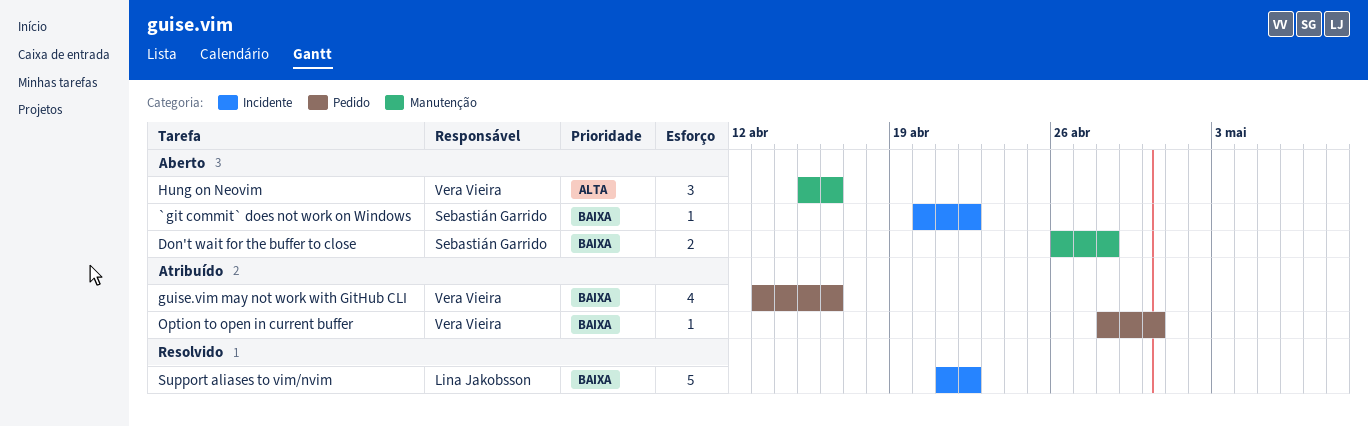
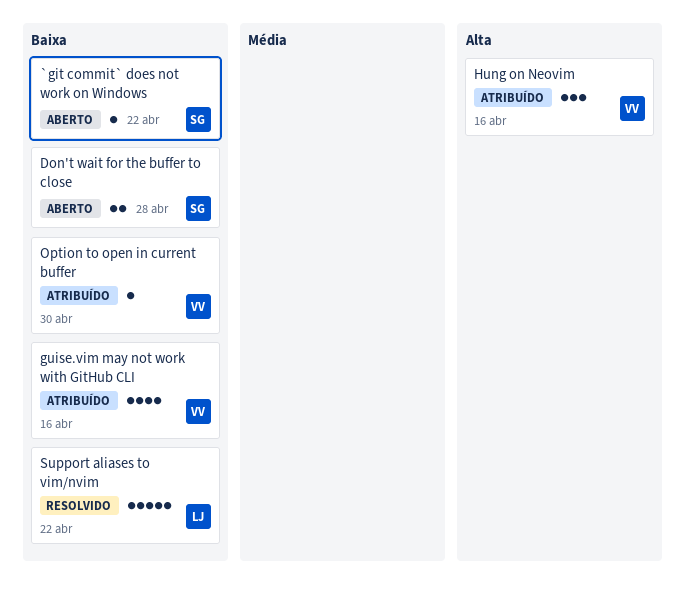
Hung on Neovim, status: Aberto -> Atribuído

